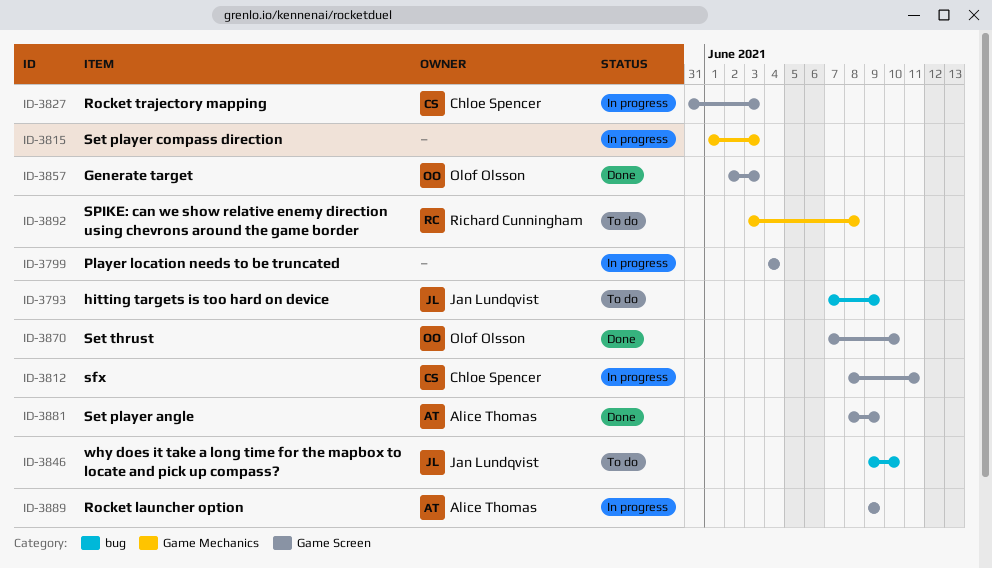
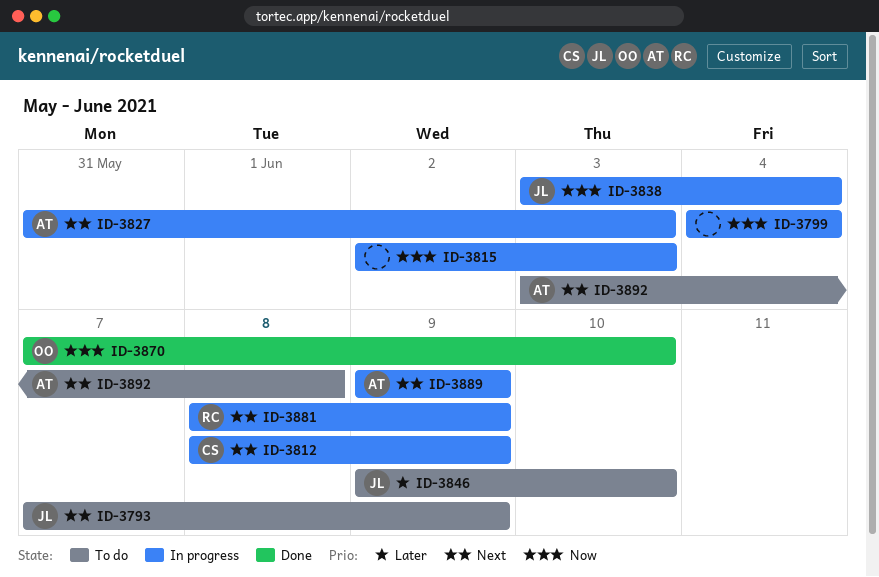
ID-3812, due: Jun 11 -> Jun 9
ID-3815, start: Jun 1 -> Jun 2
ID-3827, owner: Chloe Spencer -> Alice Thomas
ID-3838: none -> present
ID-3857: present -> none
ID-3881, status: Done -> In progress
ID-3881, owner: Alice Thomas -> Richard Cunningham
ID-3892, owner: Richard Cunningham -> Alice Thomas

